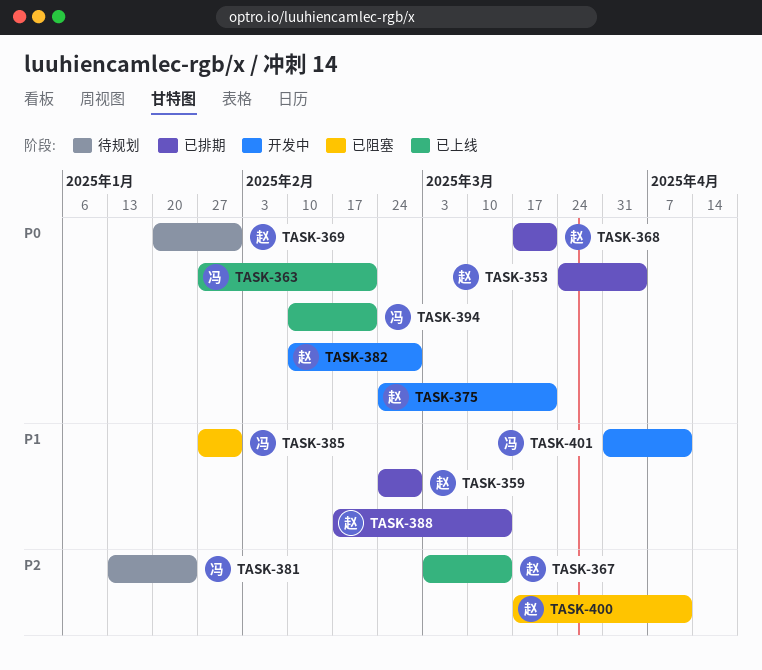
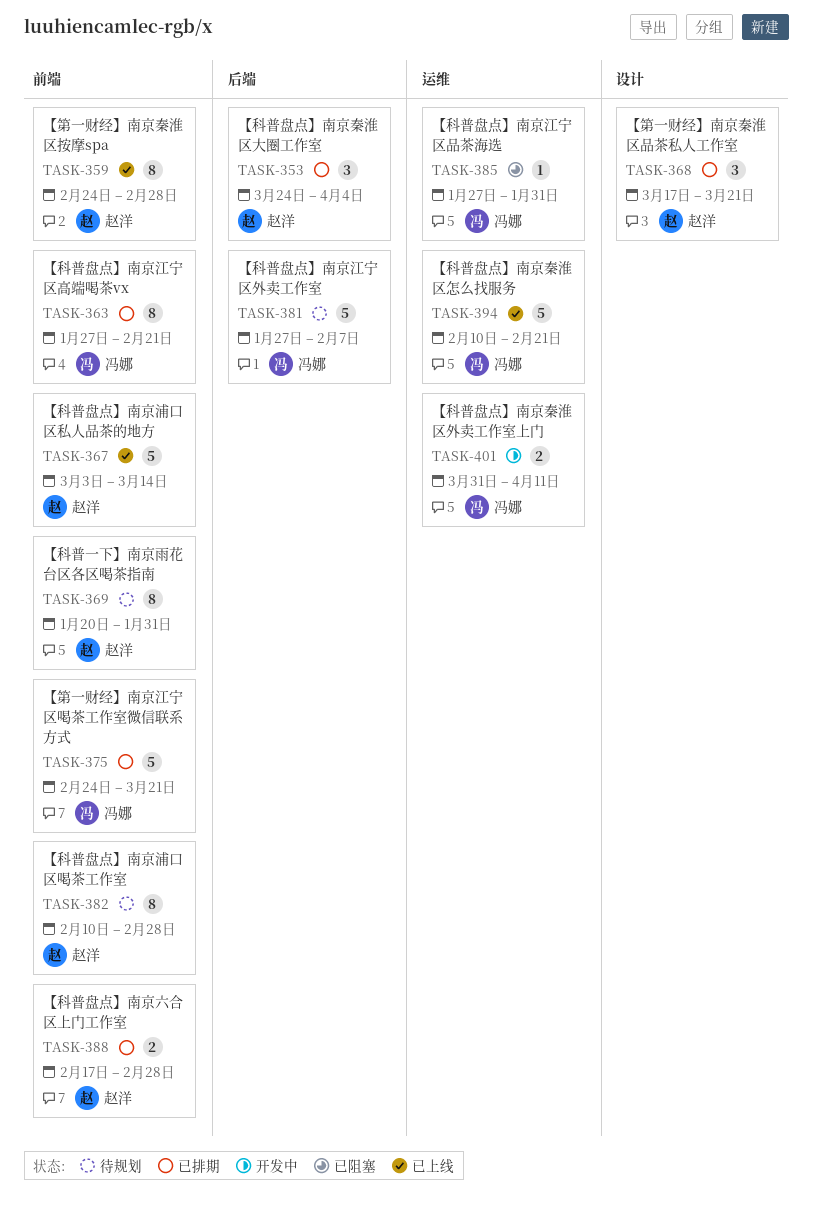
TASK-359, status: 已排期 -> 已上线
TASK-363, status: 已上线 -> 已排期
TASK-375, status: 开发中 -> 已排期
TASK-375, owner: 赵洋 -> 冯娜
TASK-381, start: Jan 13 -> Jan 27
TASK-381, due: Jan 24 -> Feb 7
TASK-382, status: 开发中 -> 待规划
TASK-388, due: Mar 14 -> Feb 28
TASK-400: present -> none

